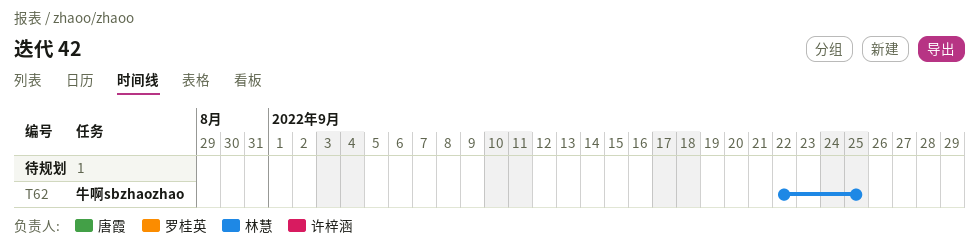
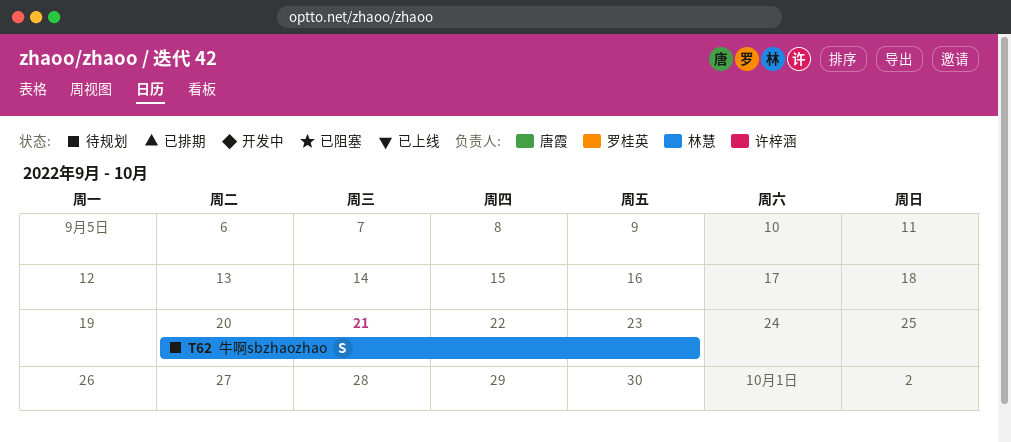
T62, start: Sep 22 -> Sep 20
T62, due: Sep 25 -> Sep 23

